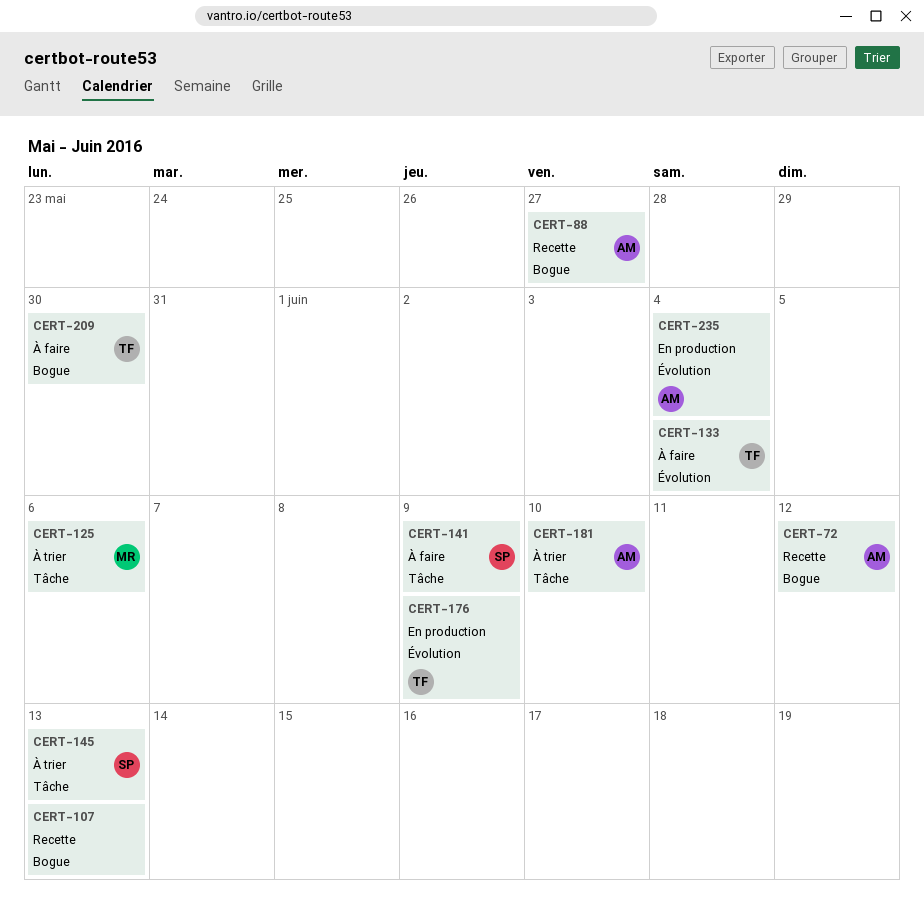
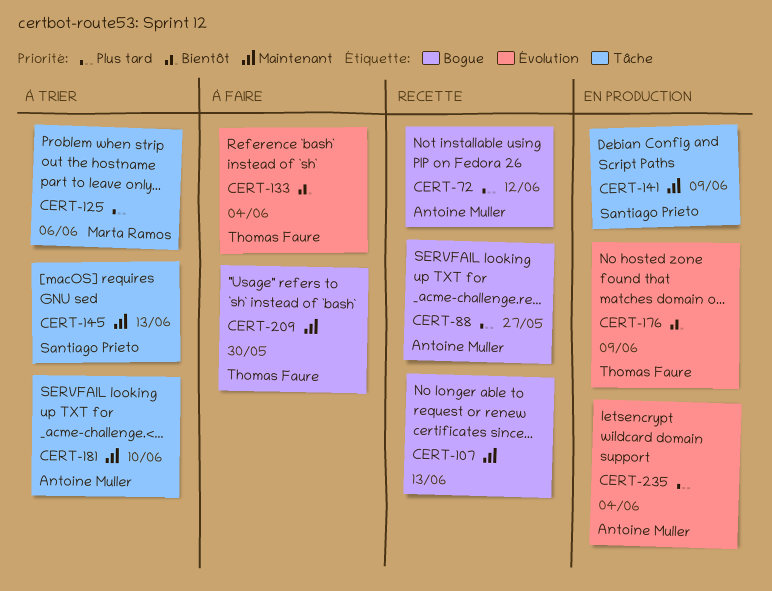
CERT-141, status: À faire -> En production

